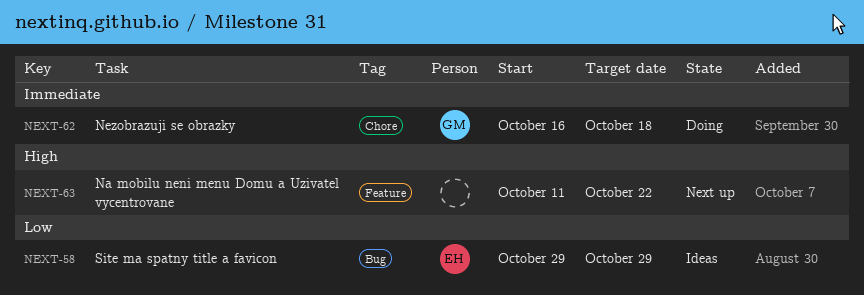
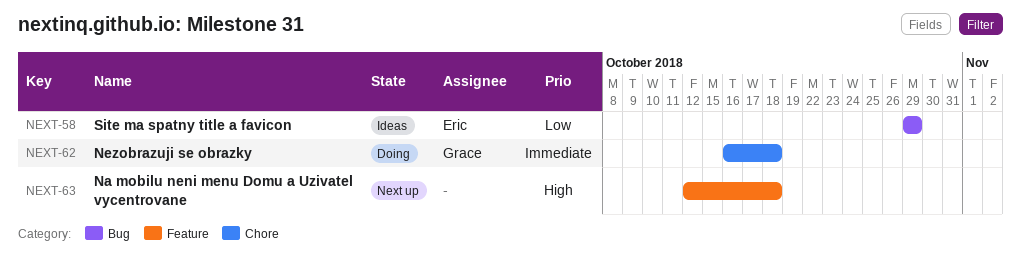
NEXT-63, start: Oct 11 -> Oct 12
NEXT-63, due: Oct 22 -> Oct 18

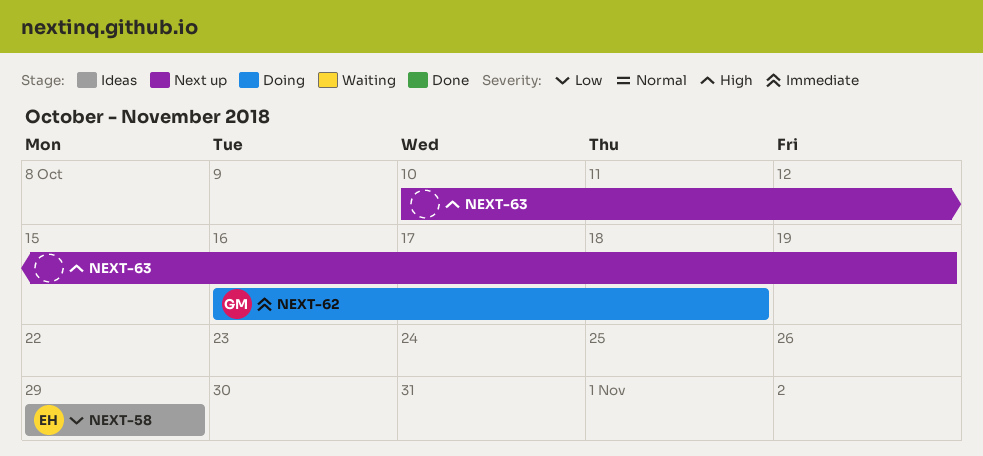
NEXT-63, start: Oct 12 -> Oct 10
NEXT-63, due: Oct 18 -> Oct 19

